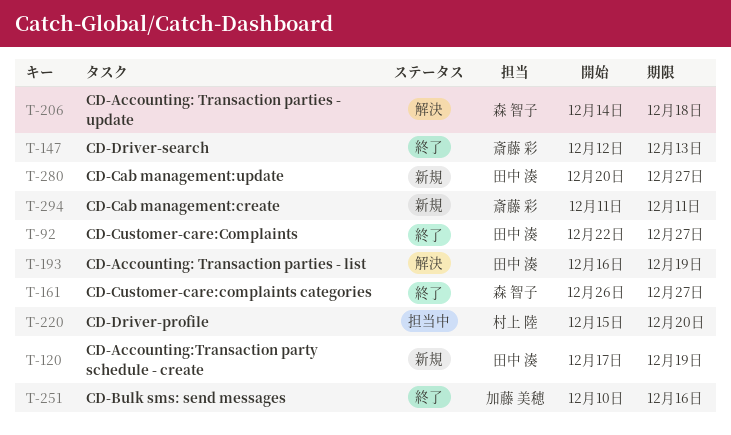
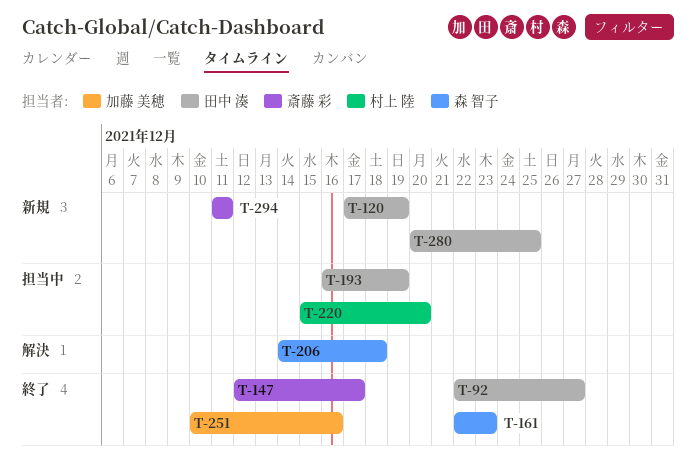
T-147, due: Dec 13 -> Dec 17
T-161, start: Dec 26 -> Dec 22
T-161, due: Dec 27 -> Dec 23
T-193, status: 解決 -> 担当中
T-280, due: Dec 27 -> Dec 25

